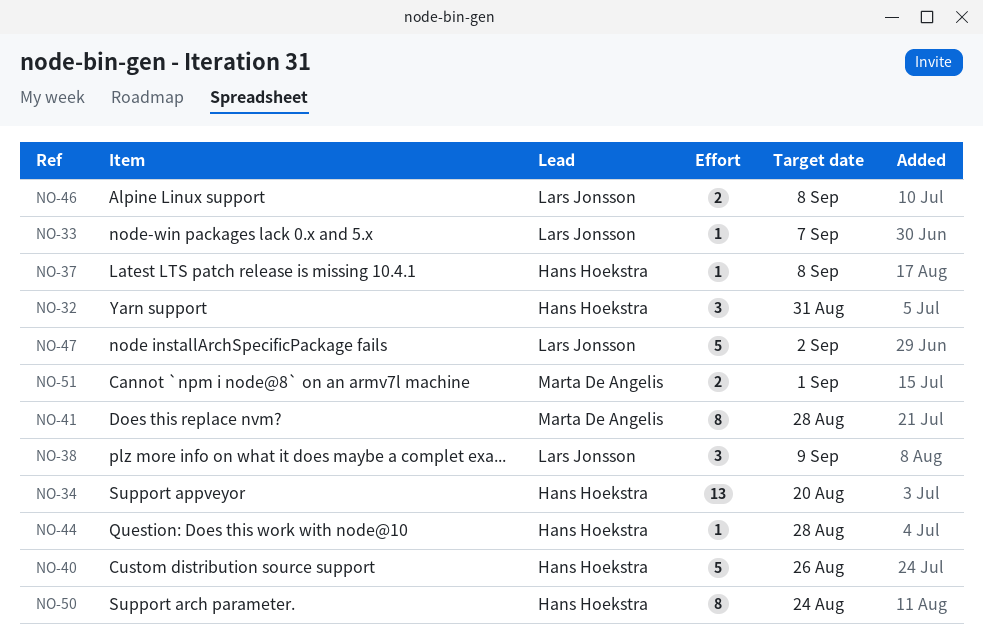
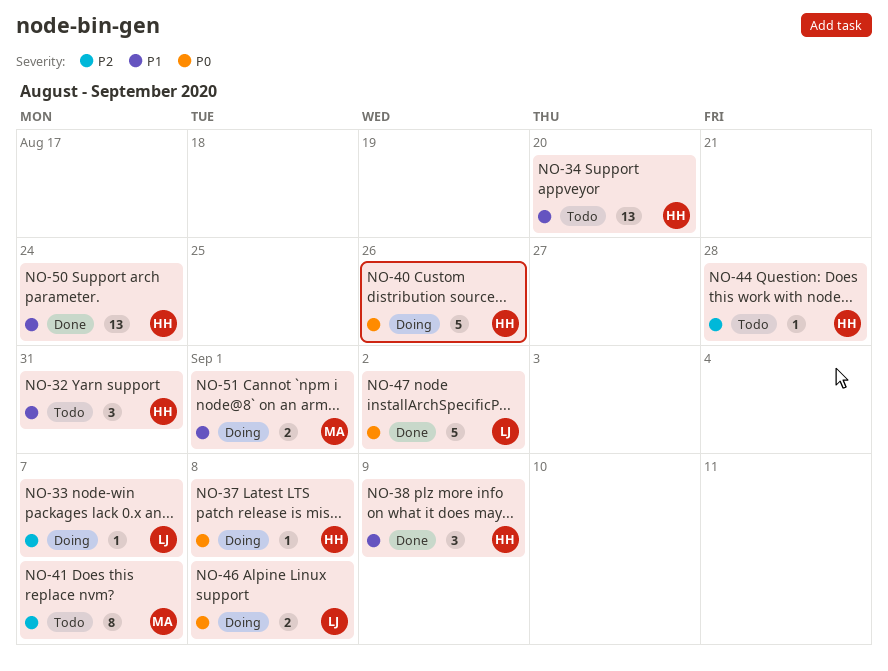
NO-38, owner: Lars Jonsson -> Hans Hoekstra
NO-41, due: Aug 28 -> Sep 7
NO-50, estimate: 8 -> 13

